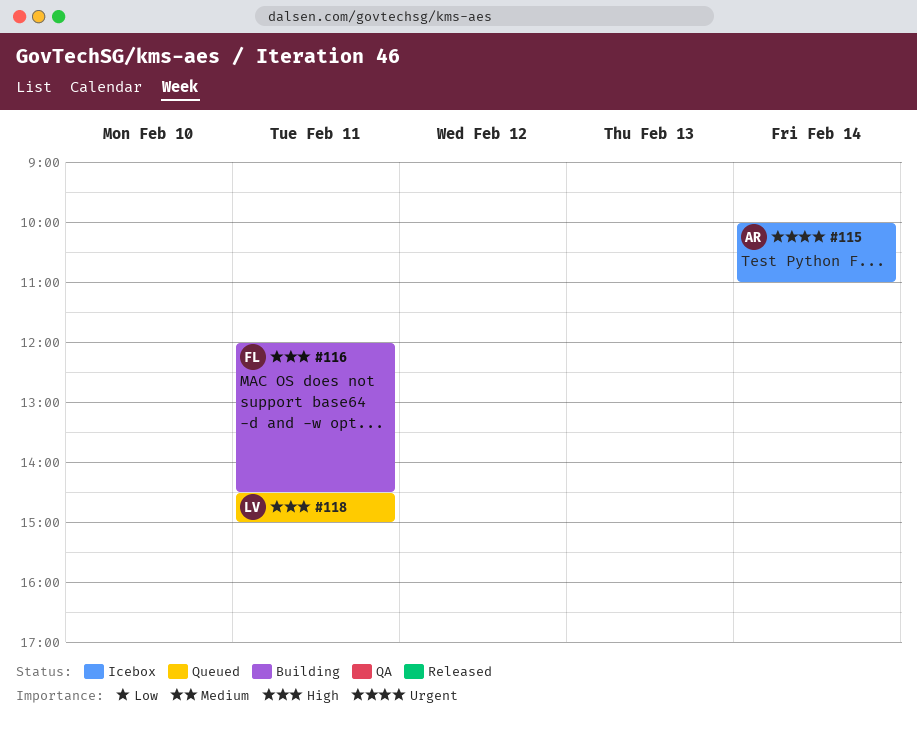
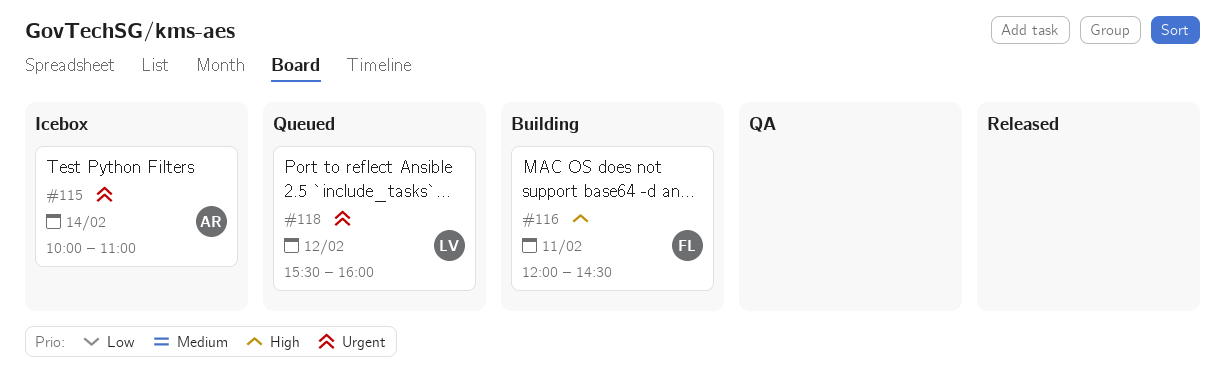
#118, priority: High -> Urgent
#118, day: Feb 11 -> Feb 12
#118, begins: 14:30 -> 15:30
#118, ends: 15:00 -> 16:00

